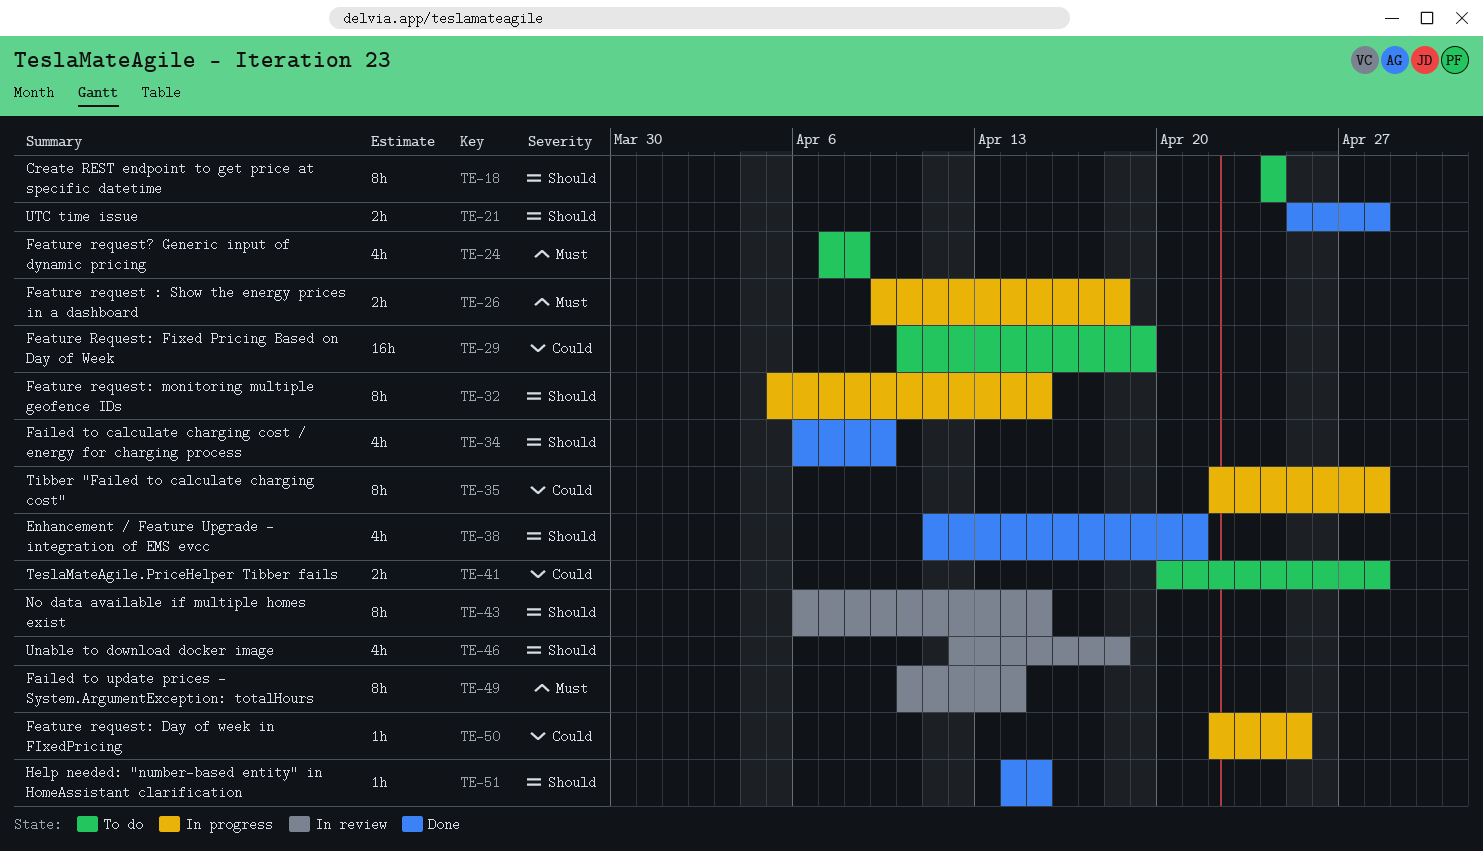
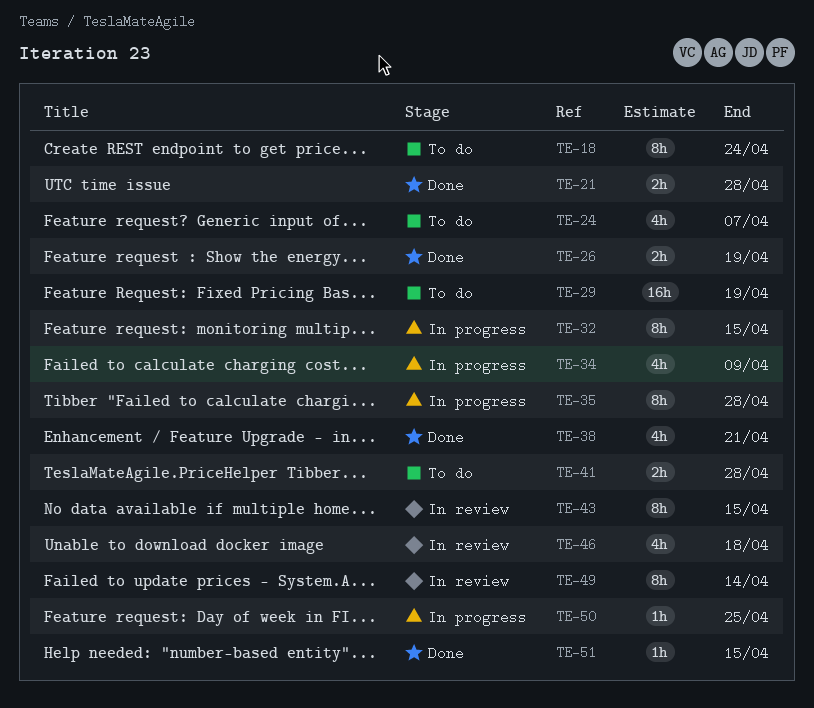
TE-24, due: Apr 8 -> Apr 7
TE-26, status: In progress -> Done
TE-26, due: Apr 18 -> Apr 19
TE-34, status: Done -> In progress

